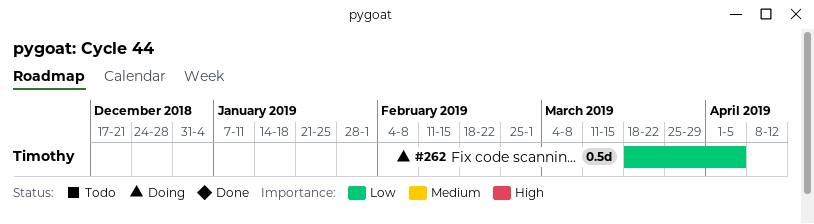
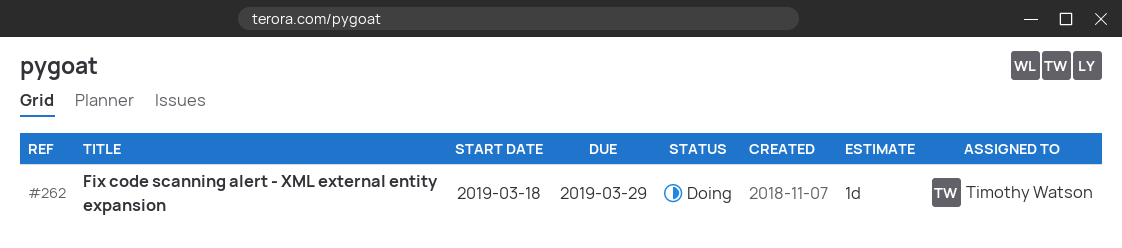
#262, estimate: 0.5d -> 1d
#262, due: Apr 5 -> Mar 29

